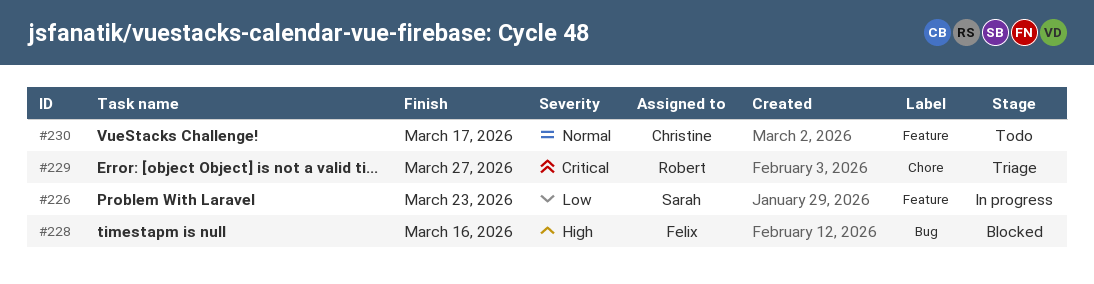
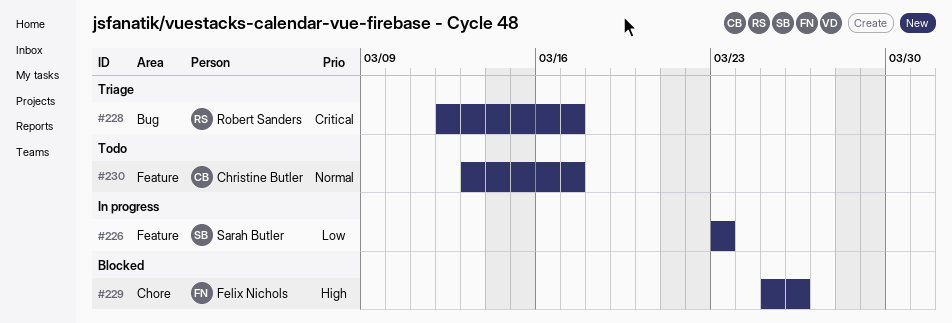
#228, status: Blocked -> Triage
#228, owner: Felix Nichols -> Robert Sanders
#228, priority: High -> Critical
#228, due: Mar 16 -> Mar 17
#229, status: Triage -> Blocked
#229, owner: Robert Sanders -> Felix Nichols
#229, priority: Critical -> High
#229, due: Mar 27 -> Mar 26

